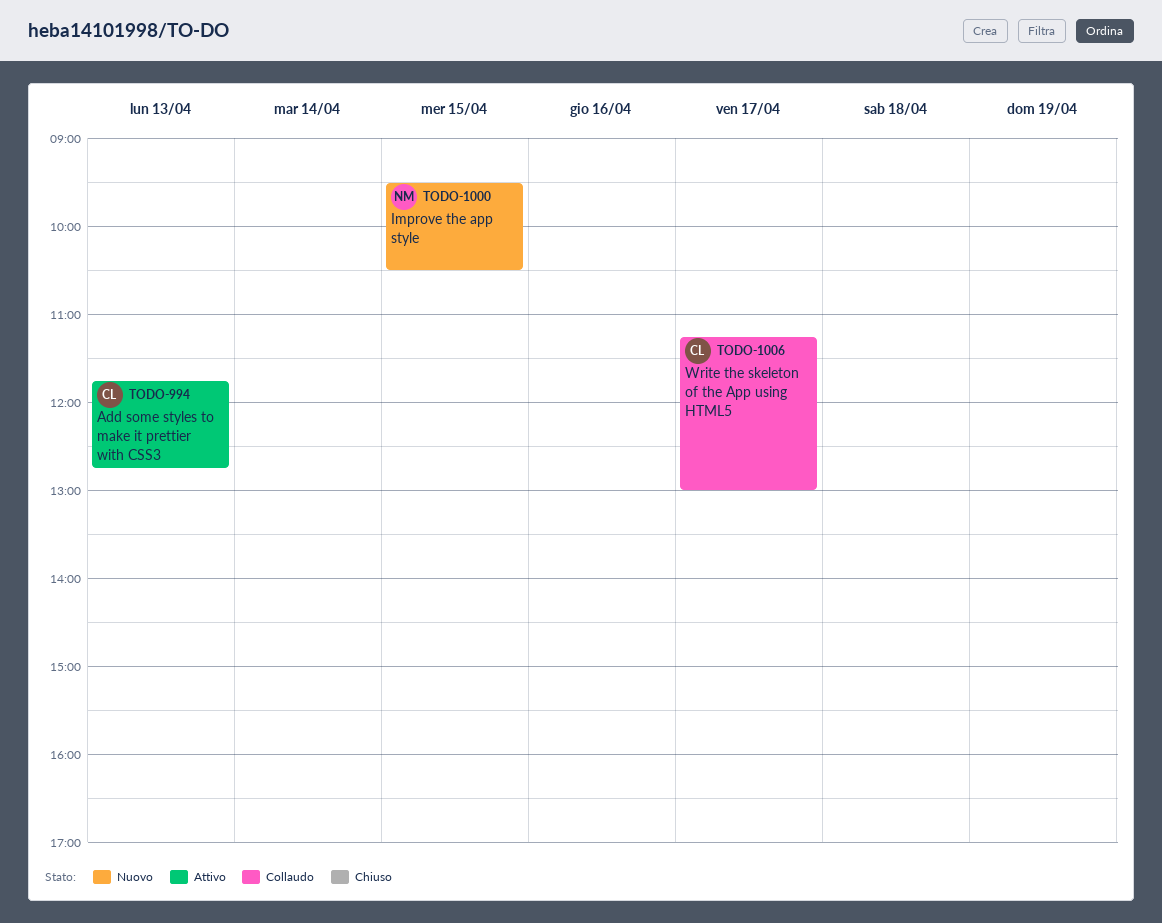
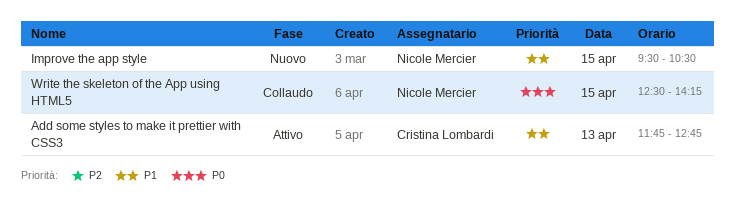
Write the skeleton of the App using HTML5, owner: Cristina Lombardi -> Nicole Mercier
Write the skeleton of the App using HTML5, day: Apr 17 -> Apr 15
Write the skeleton of the App using HTML5, begins: 11:15 -> 12:30
Write the skeleton of the App using HTML5, ends: 13:00 -> 14:15

